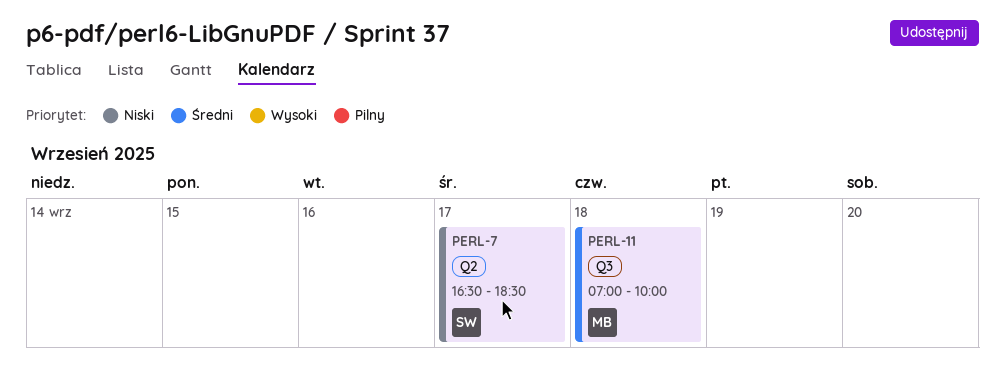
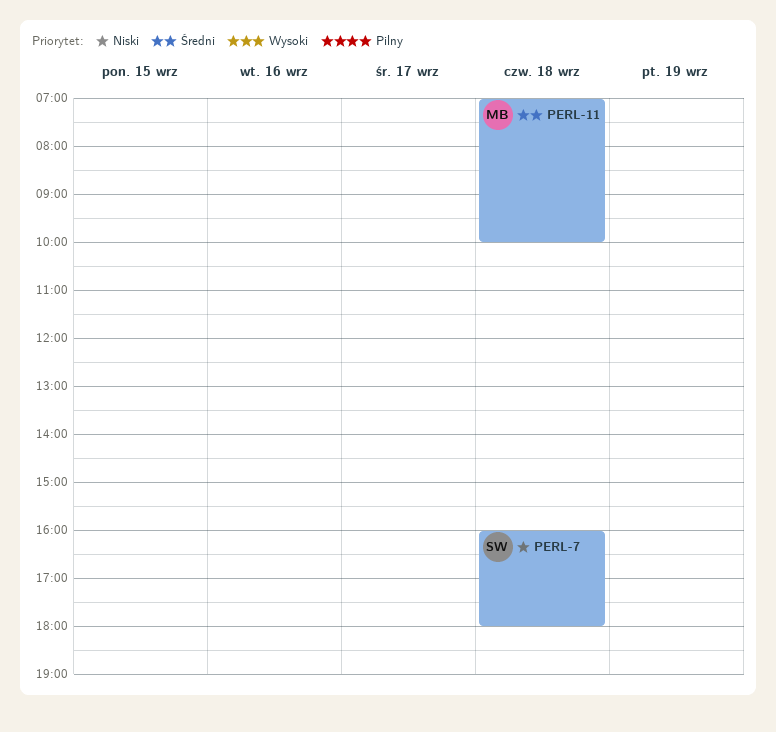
PERL-7, day: Sep 17 -> Sep 18
PERL-7, begins: 16:30 -> 16:00
PERL-7, ends: 18:30 -> 18:00

